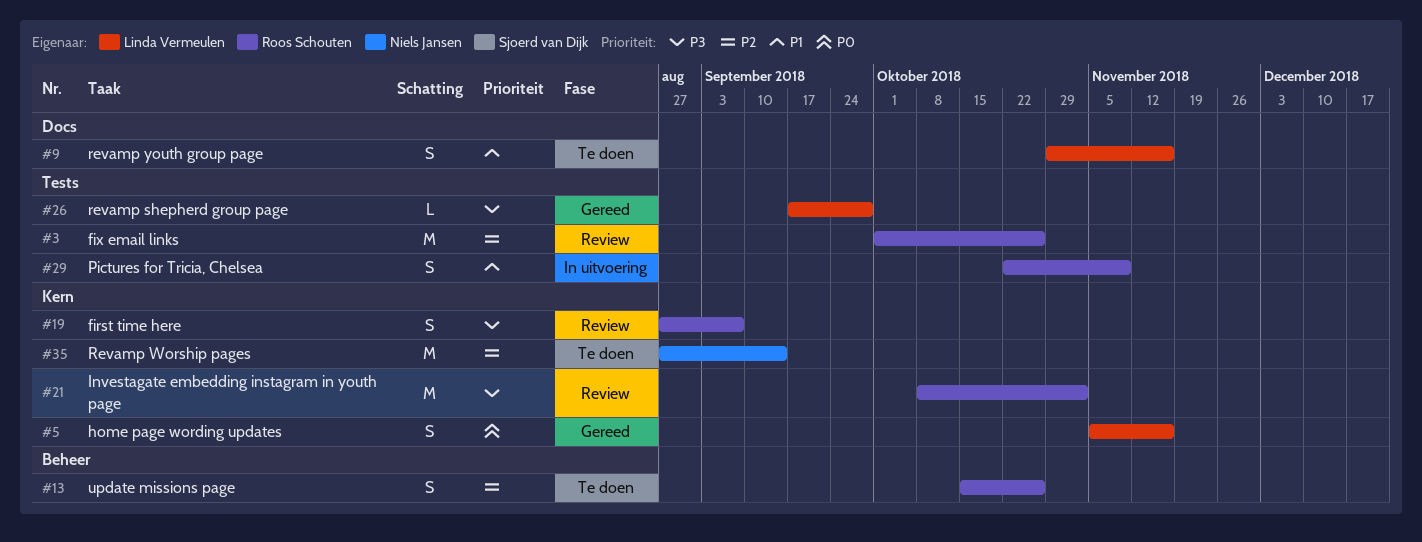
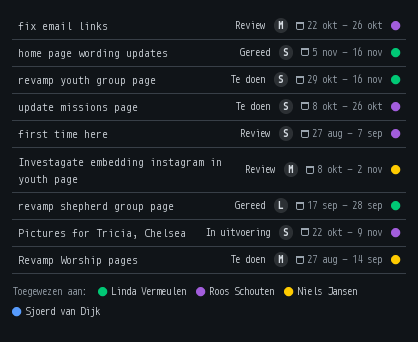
fix email links, start: Oct 1 -> Oct 22
Investagate embedding instagram in youth page, owner: Roos Schouten -> Niels Jansen
update missions page, start: Oct 15 -> Oct 8

